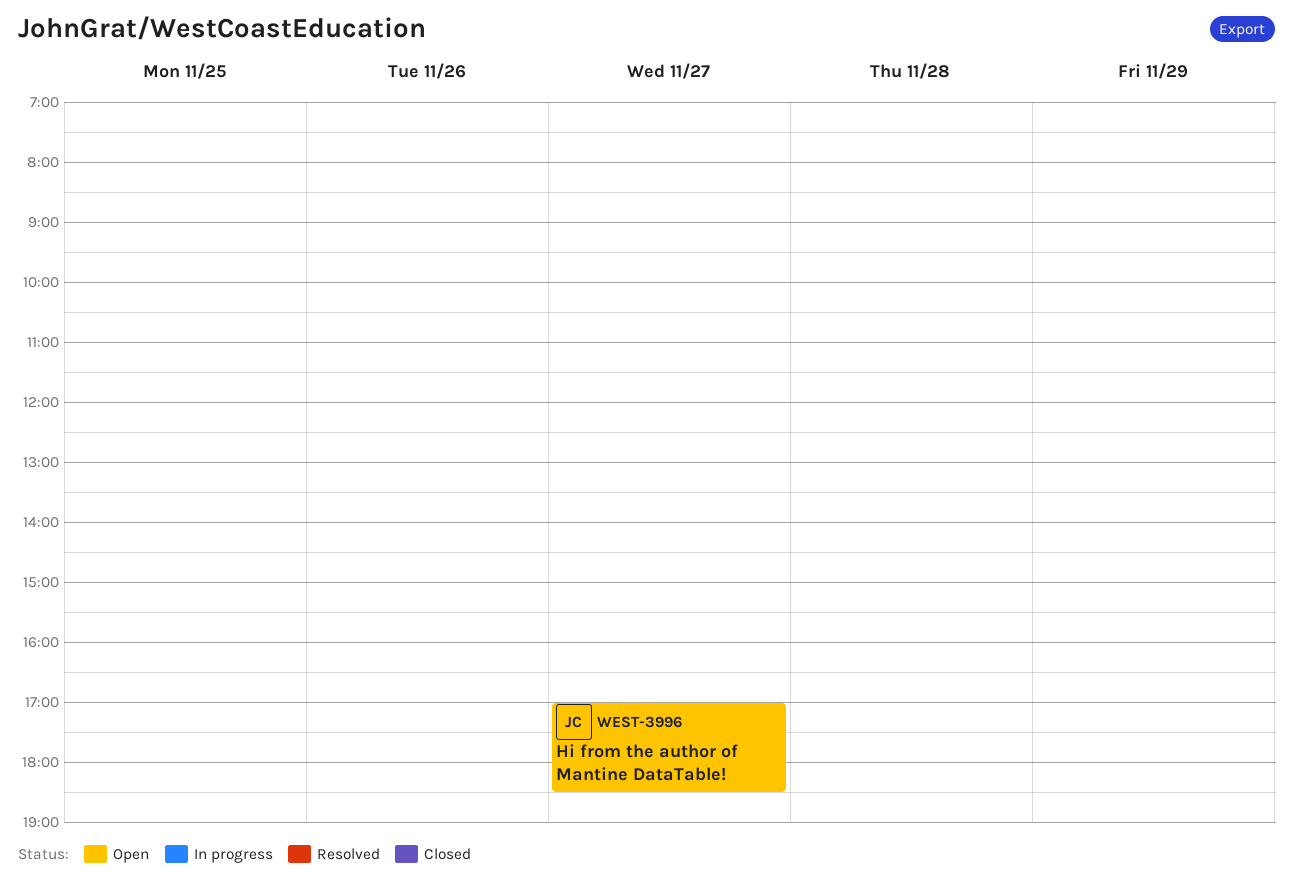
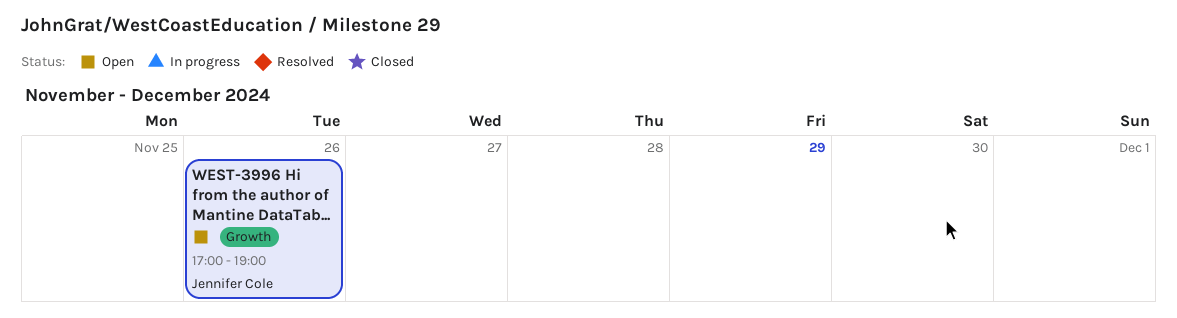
WEST-3996, day: Nov 27 -> Nov 26
WEST-3996, ends: 18:30 -> 19:00

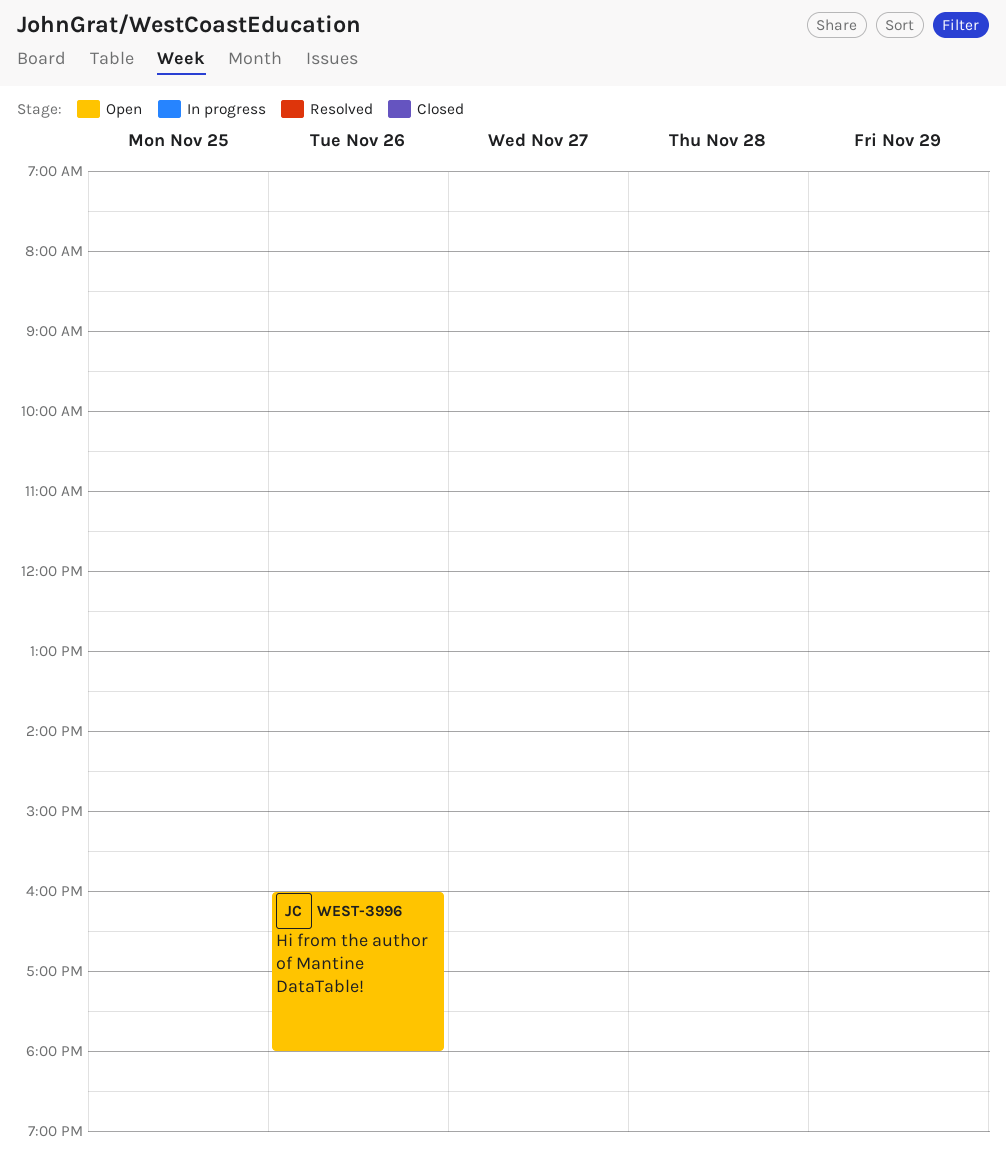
WEST-3996, begins: 17:00 -> 16:00
WEST-3996, ends: 19:00 -> 18:00

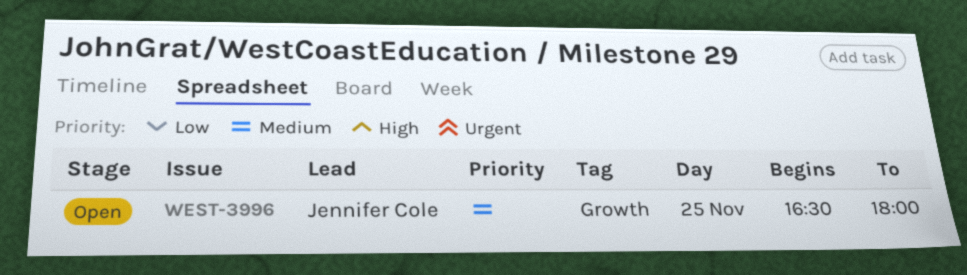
WEST-3996, day: Nov 26 -> Nov 25
WEST-3996, begins: 16:00 -> 16:30

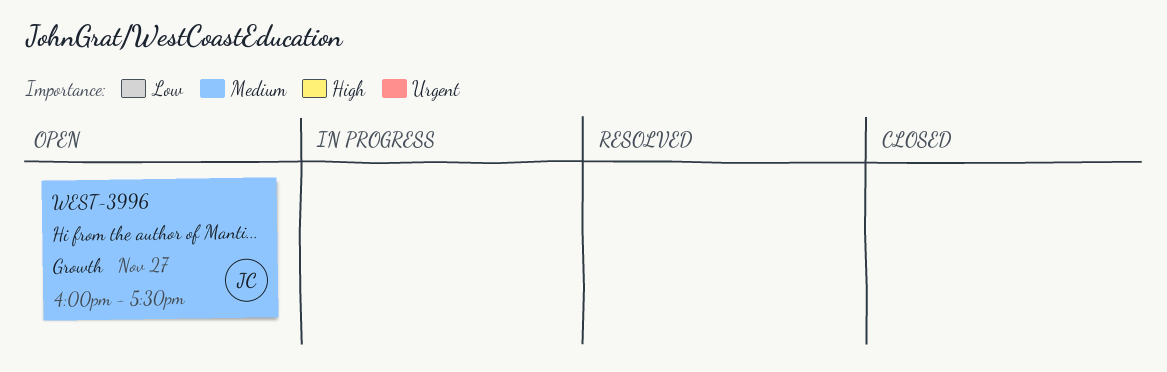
WEST-3996, day: Nov 25 -> Nov 27
WEST-3996, begins: 16:30 -> 16:00
WEST-3996, ends: 18:00 -> 17:30

